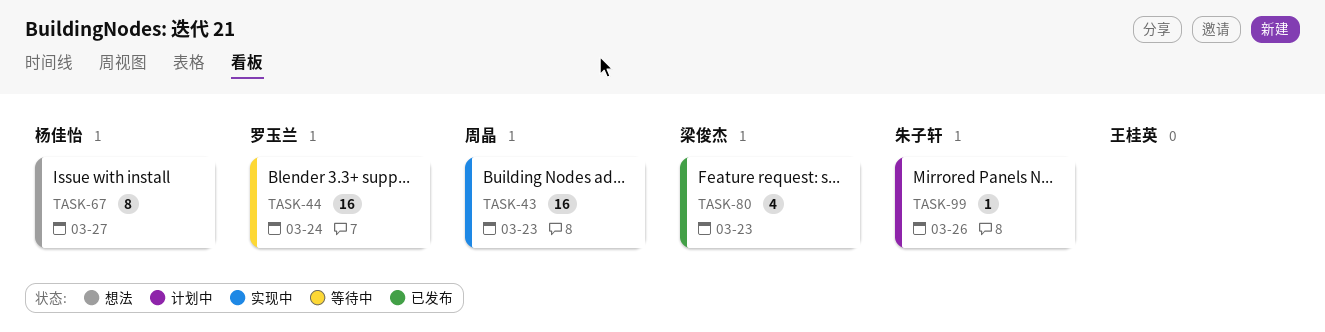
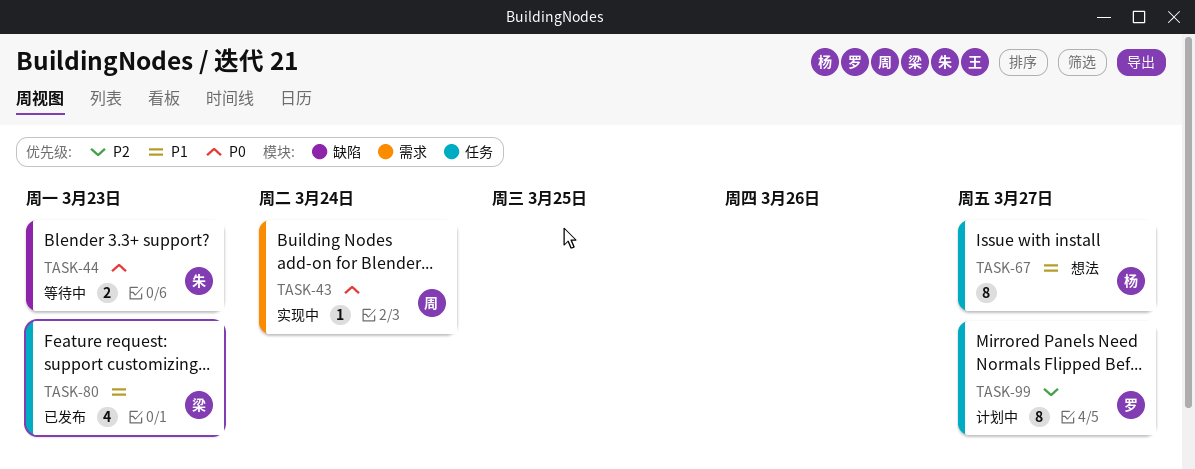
TASK-43, estimate: 16 -> 1
TASK-43, due: Mar 23 -> Mar 24
TASK-44, owner: 罗玉兰 -> 朱子轩
TASK-44, estimate: 16 -> 2
TASK-44, due: Mar 24 -> Mar 23
TASK-99, owner: 朱子轩 -> 罗玉兰
TASK-99, estimate: 1 -> 8
TASK-99, due: Mar 26 -> Mar 27

